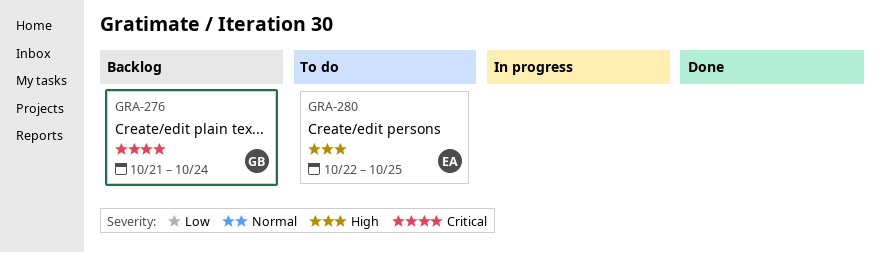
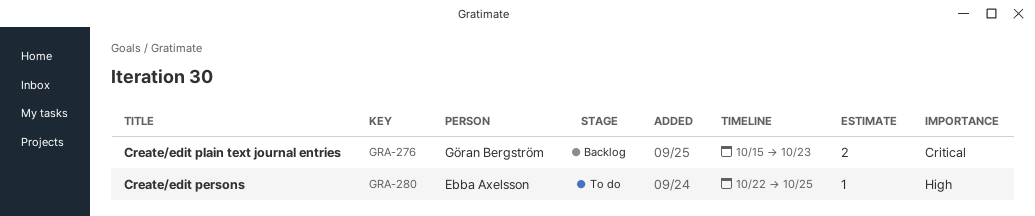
GRA-276, start: Oct 21 -> Oct 15
GRA-276, due: Oct 24 -> Oct 23

